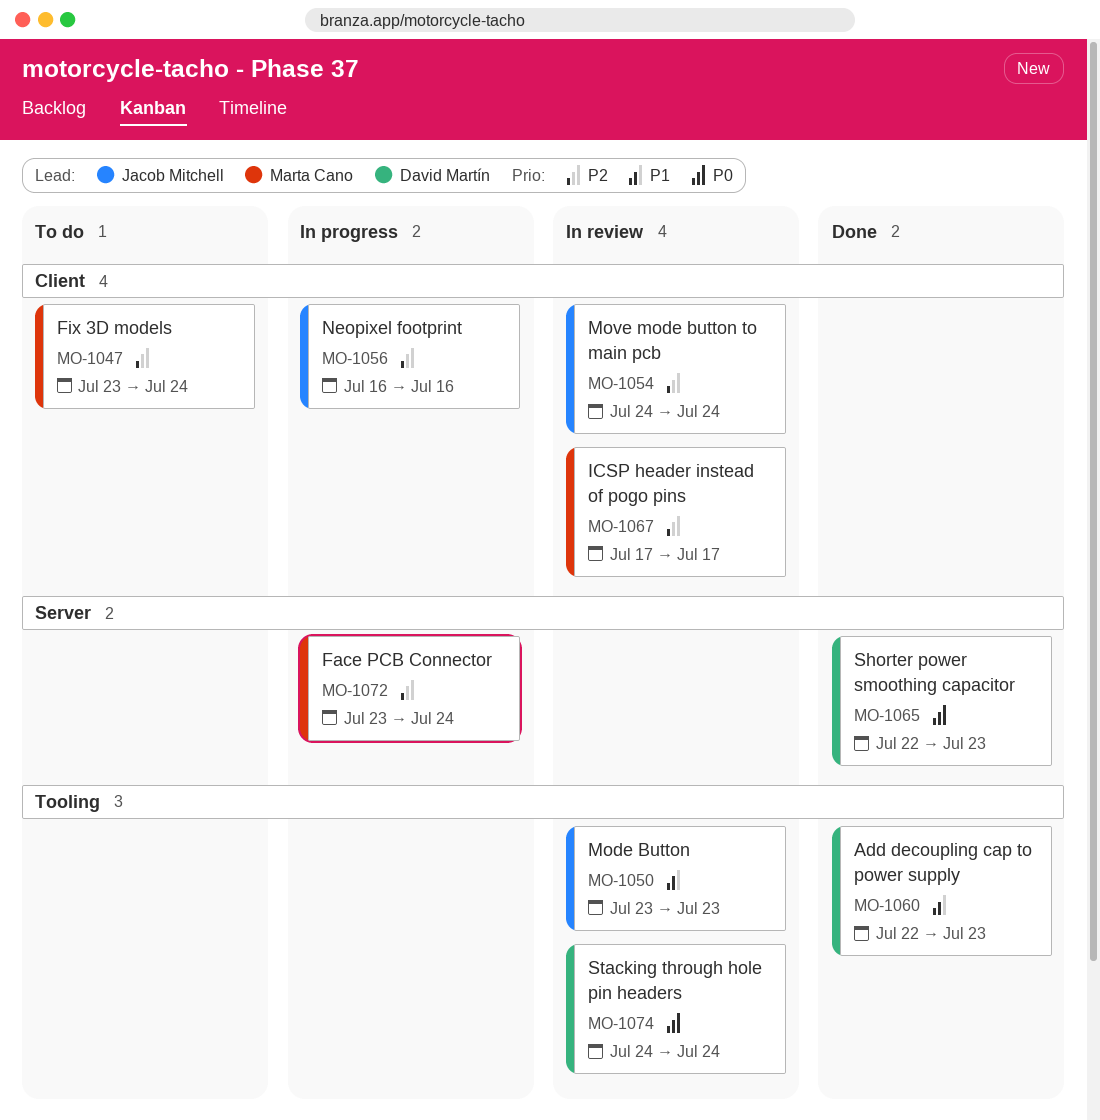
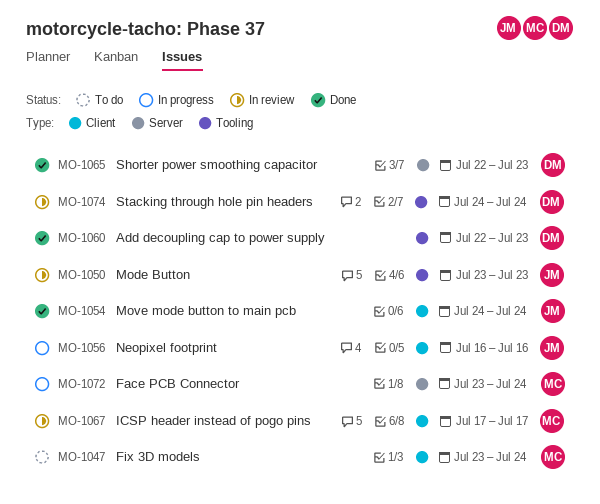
MO-1054, status: In review -> Done

